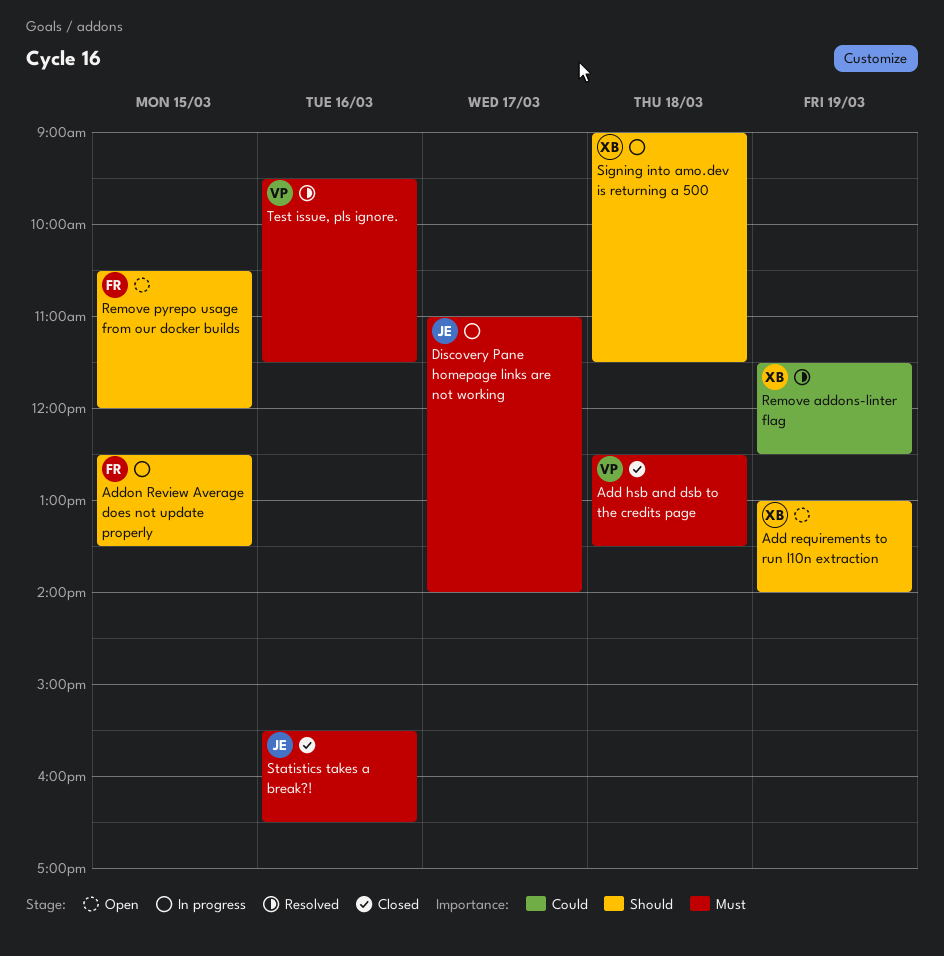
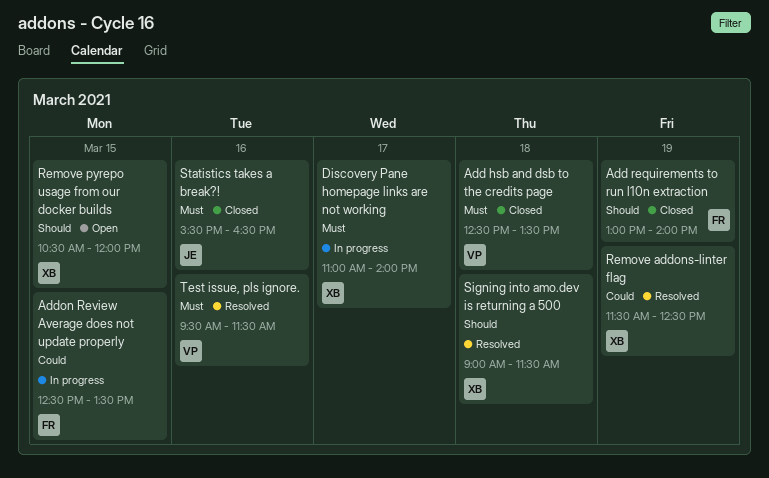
Add requirements to run l10n extraction, status: Open -> Closed
Add requirements to run l10n extraction, owner: XB -> FR
Addon Review Average does not update properly, priority: Should -> Could
Discovery Pane homepage links are not working, owner: JE -> XB
Remove pyrepo usage from our docker builds, owner: FR -> XB
Signing into amo.dev is returning a 500, status: In progress -> Resolved

